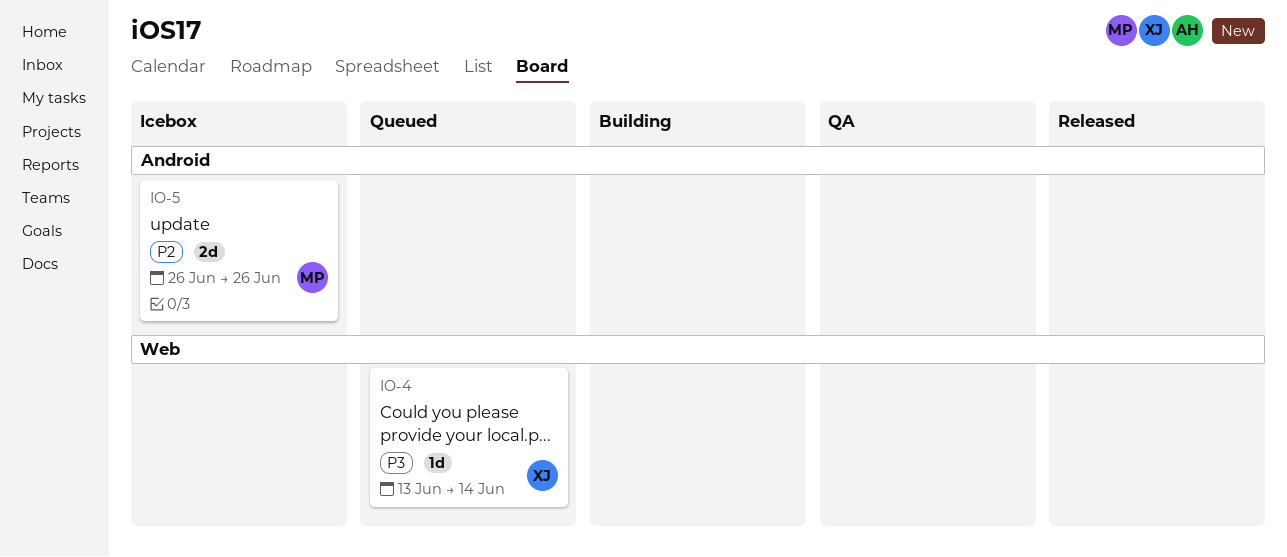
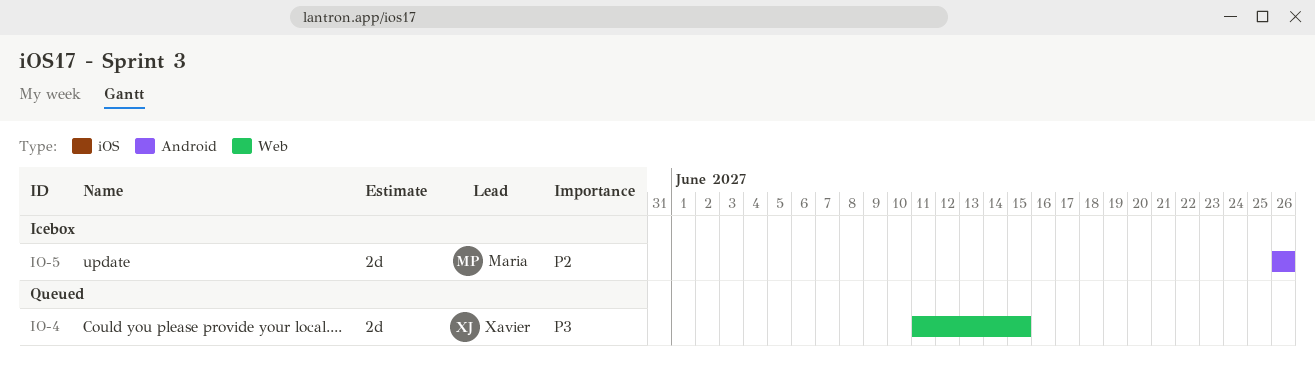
IO-4, estimate: 1d -> 2d
IO-4, start: Jun 13 -> Jun 11
IO-4, due: Jun 14 -> Jun 15

